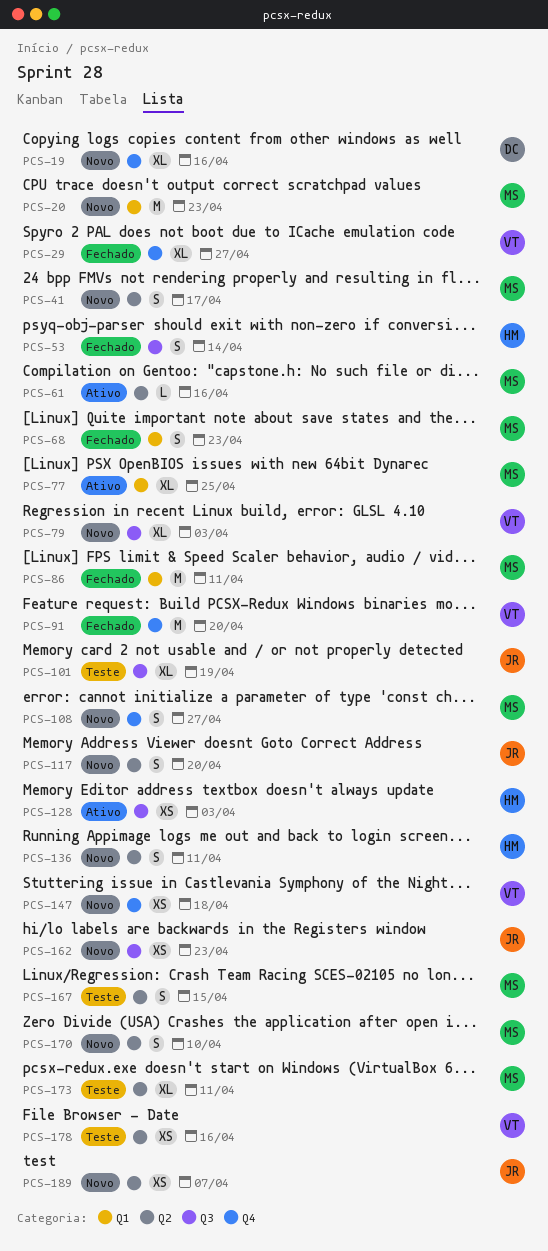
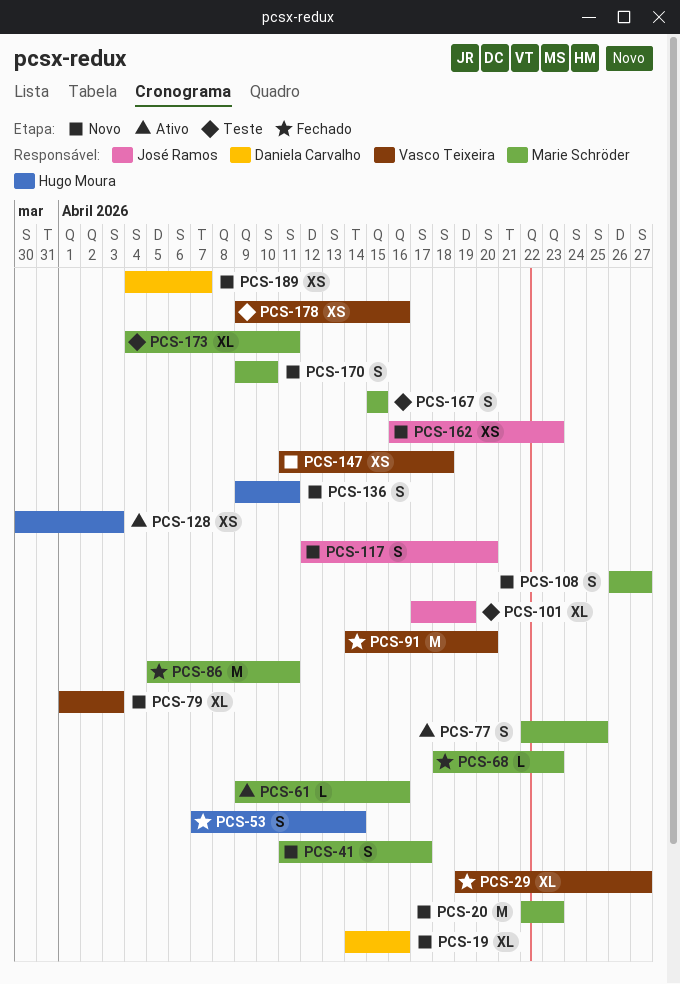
PCS-68, estimate: S -> L
PCS-77, estimate: XL -> S
PCS-189, owner: José Ramos -> Daniela Carvalho

